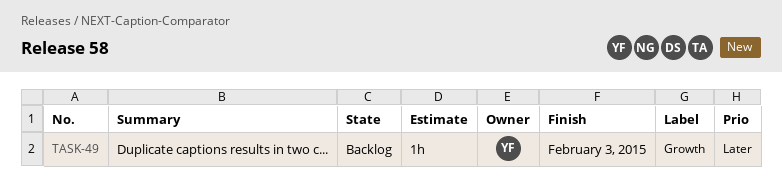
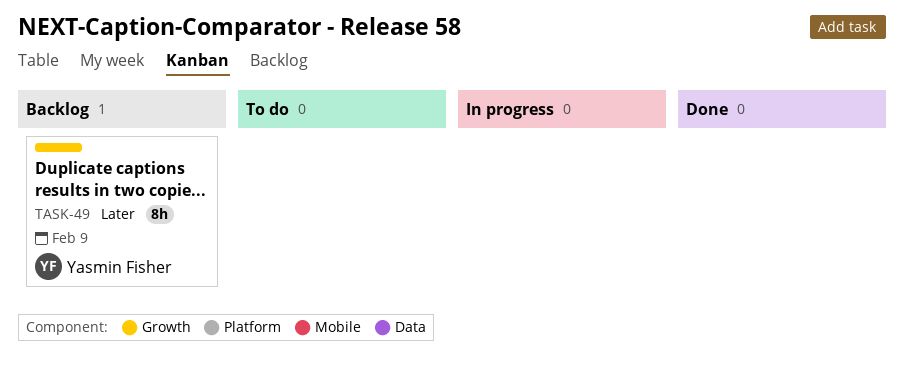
TASK-49, estimate: 1h -> 8h
TASK-49, due: Feb 3 -> Feb 9

